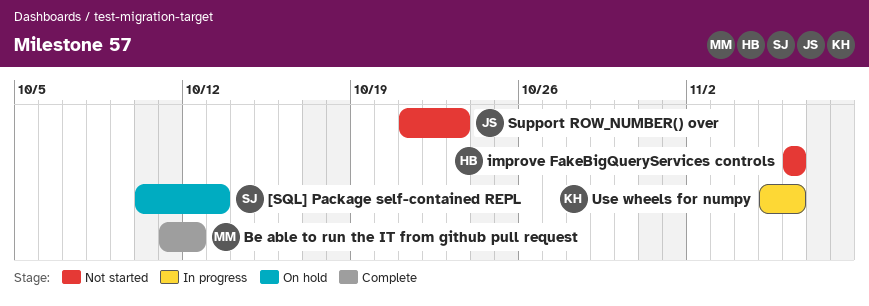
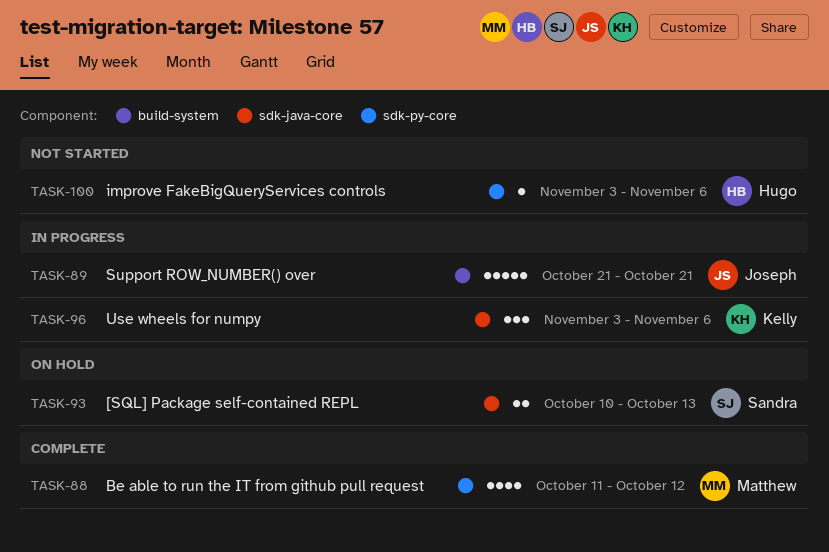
improve FakeBigQueryServices controls, start: Nov 6 -> Nov 3
Support ROW_NUMBER() over, status: Not started -> In progress
Support ROW_NUMBER() over, due: Oct 23 -> Oct 21
Use wheels for numpy, start: Nov 5 -> Nov 3

